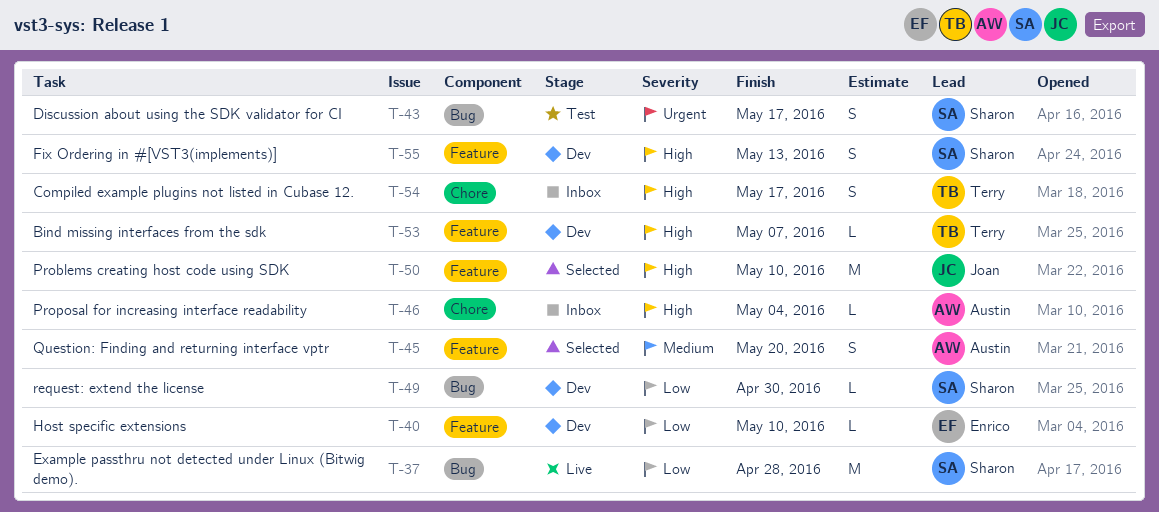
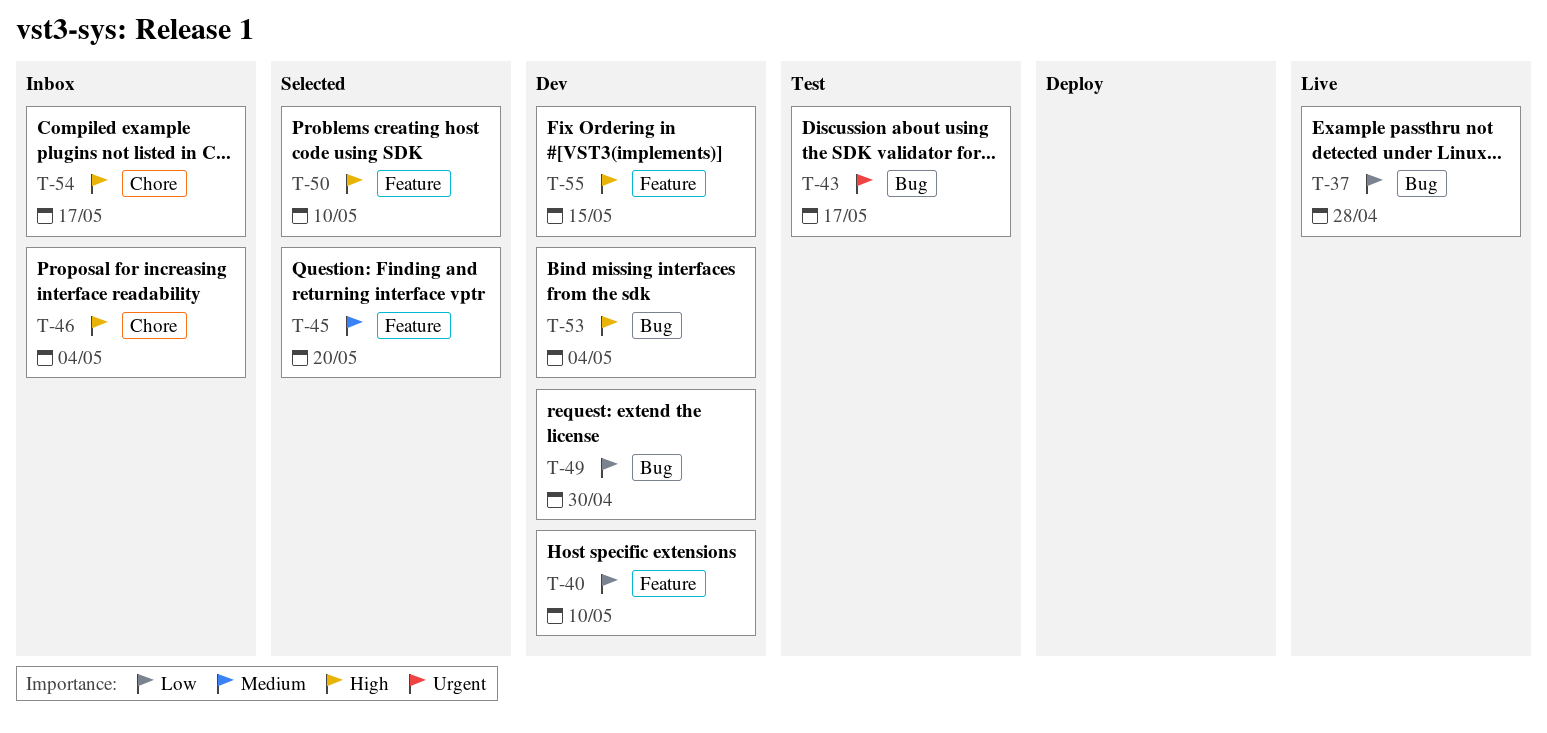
T-53, label: Feature -> Bug
T-53, due: May 7 -> May 4
T-55, due: May 13 -> May 15

